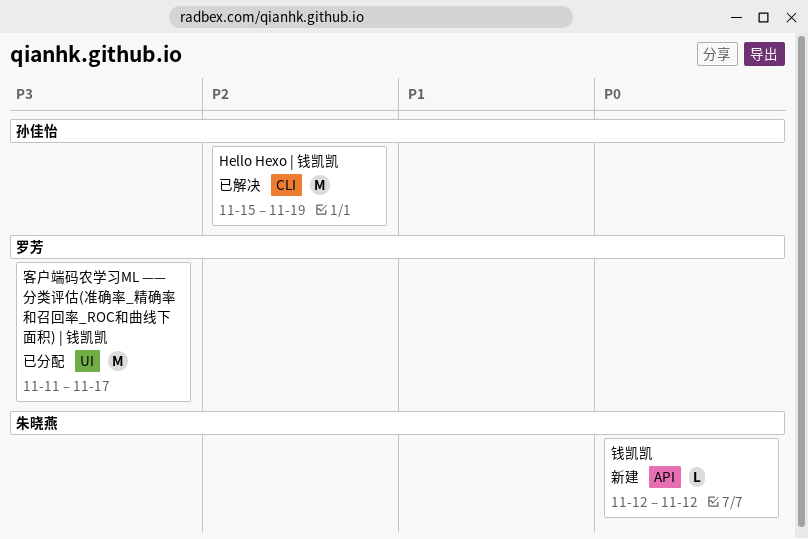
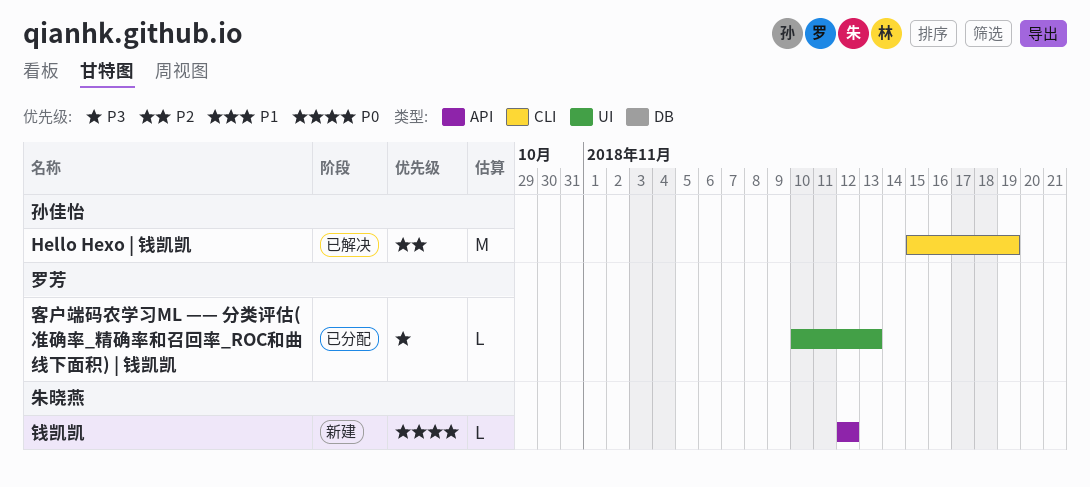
客户端码农学习ML —— 分类评估(准确率_精确率和召回率_ROC和曲线下面积) | 钱凯凯, estimate: M -> L
客户端码农学习ML —— 分类评估(准确率_精确率和召回率_ROC和曲线下面积) | 钱凯凯, start: Nov 11 -> Nov 10
客户端码农学习ML —— 分类评估(准确率_精确率和召回率_ROC和曲线下面积) | 钱凯凯, due: Nov 17 -> Nov 13

